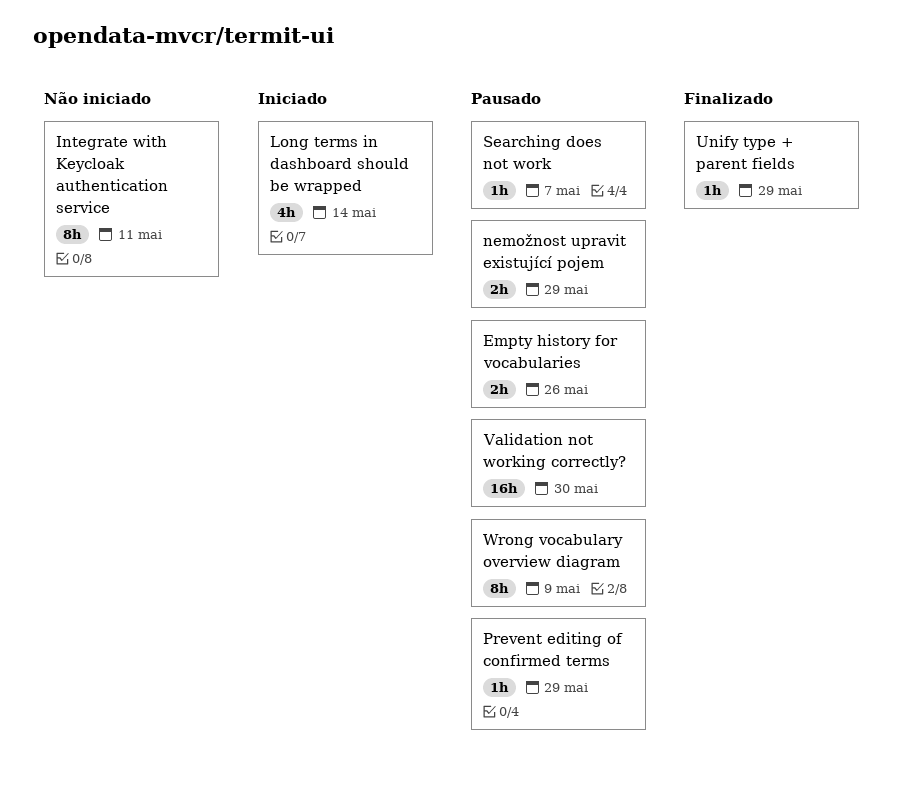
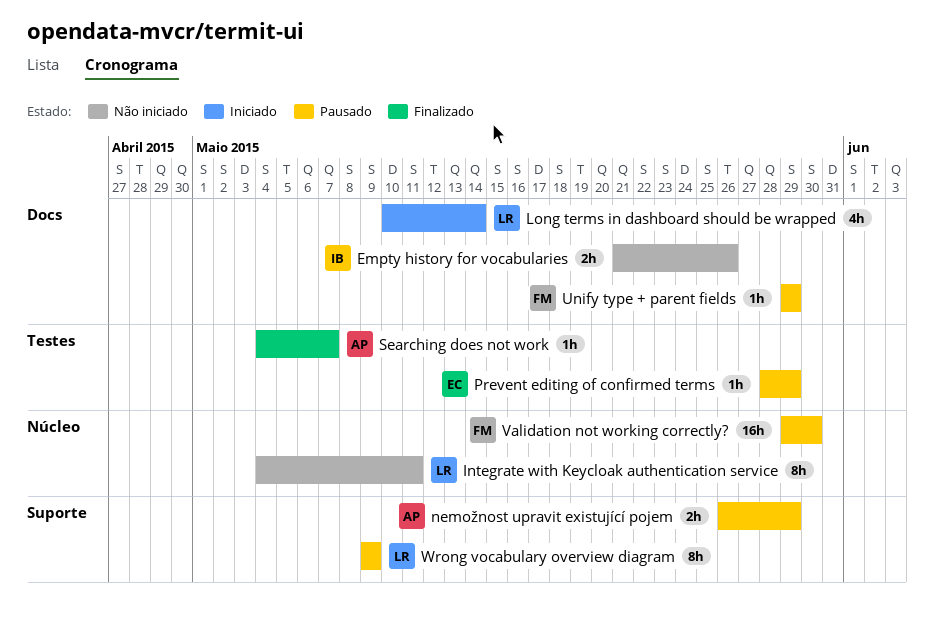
Empty history for vocabularies, status: Pausado -> Não iniciado
Searching does not work, status: Pausado -> Finalizado
Unify type + parent fields, status: Finalizado -> Pausado

